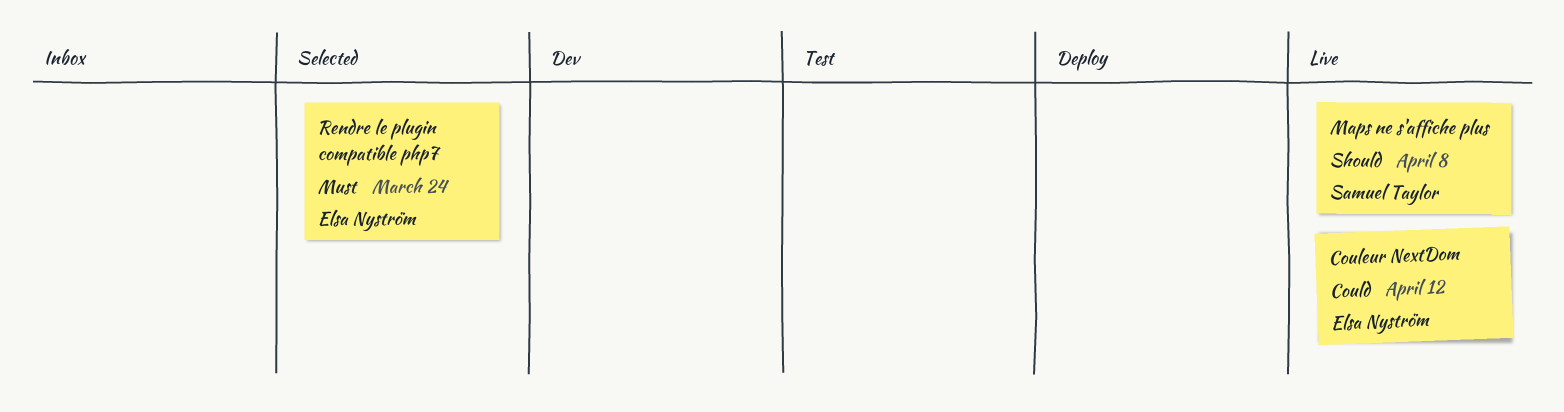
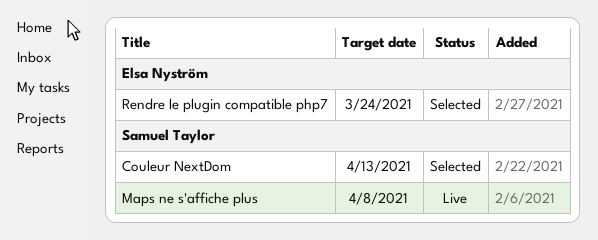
Couleur NextDom, status: Live -> Selected
Couleur NextDom, owner: Elsa Nyström -> Samuel Taylor
Couleur NextDom, due: Apr 12 -> Apr 13

